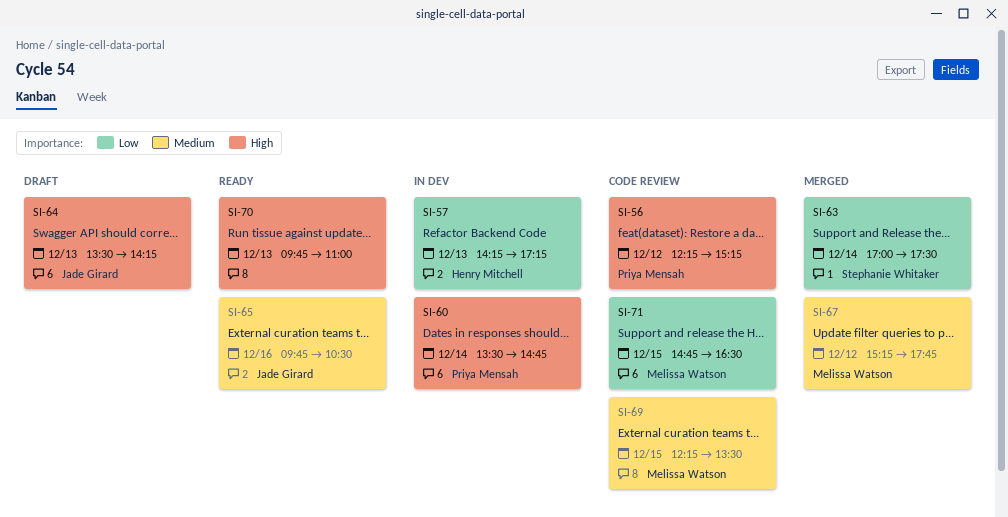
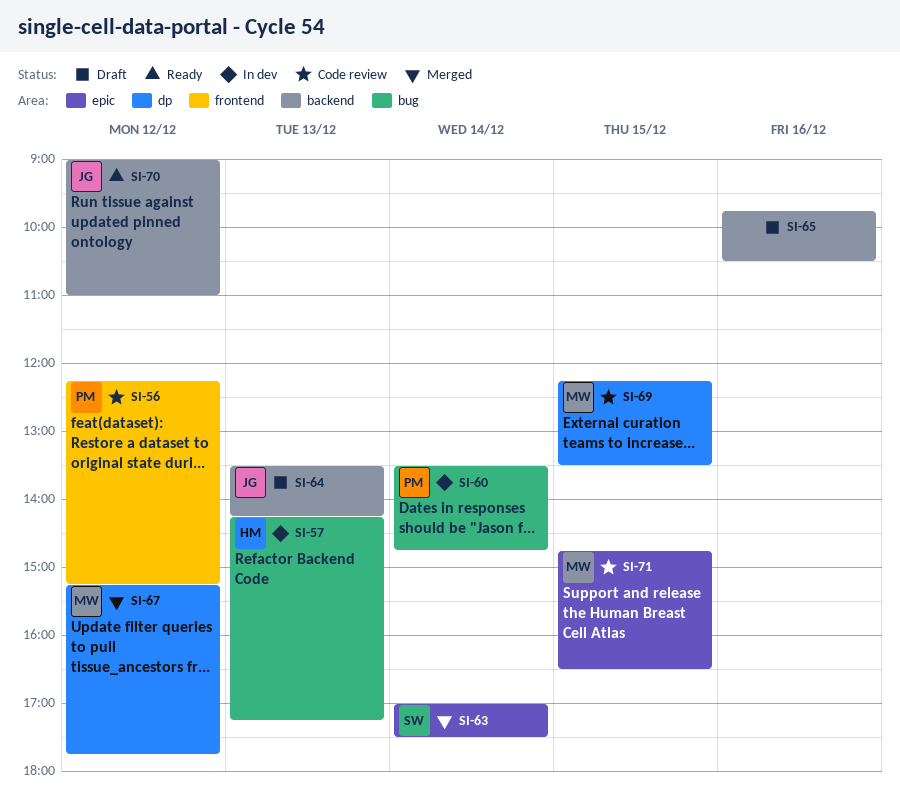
SI-65, status: Ready -> Draft
SI-65, owner: Jade Girard -> none
SI-70, owner: none -> Jade Girard
SI-70, day: Dec 13 -> Dec 12
SI-70, begins: 09:45 -> 09:00

